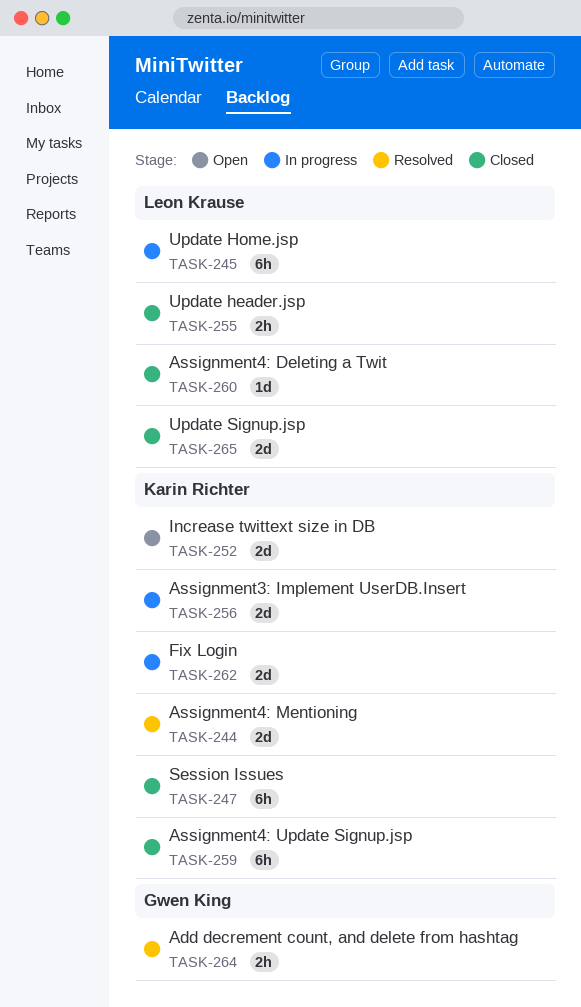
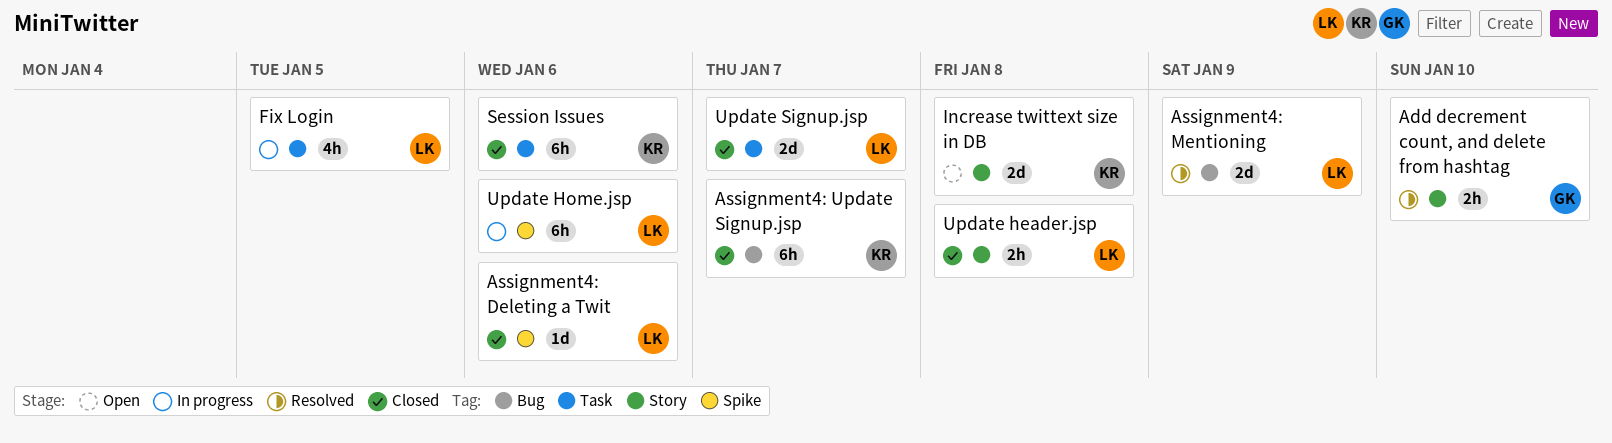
Assignment3: Implement UserDB.Insert: present -> none
Assignment4: Mentioning, owner: Karin Richter -> Leon Krause
Fix Login, owner: Karin Richter -> Leon Krause
Fix Login, estimate: 2d -> 4h

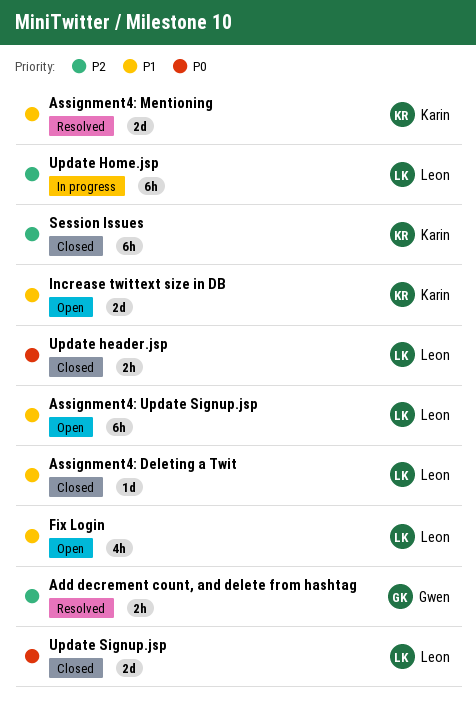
Assignment4: Mentioning, owner: Leon -> Karin
Assignment4: Update Signup.jsp, status: Closed -> Open
Assignment4: Update Signup.jsp, owner: Karin -> Leon
Fix Login, status: In progress -> Open

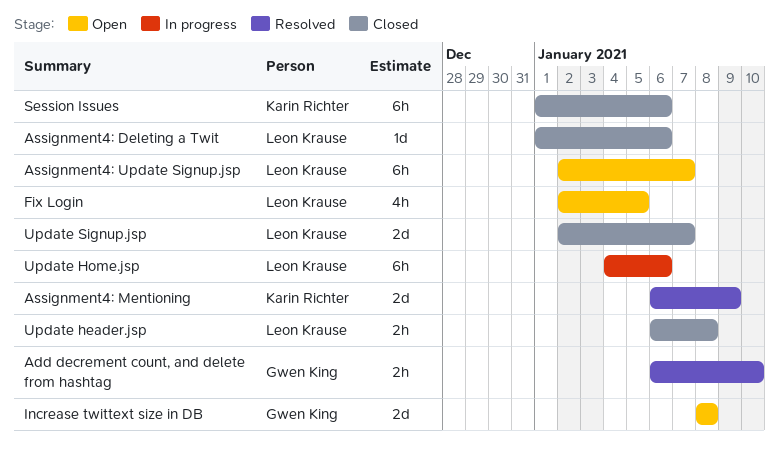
Increase twittext size in DB, owner: Karin Richter -> Gwen King

